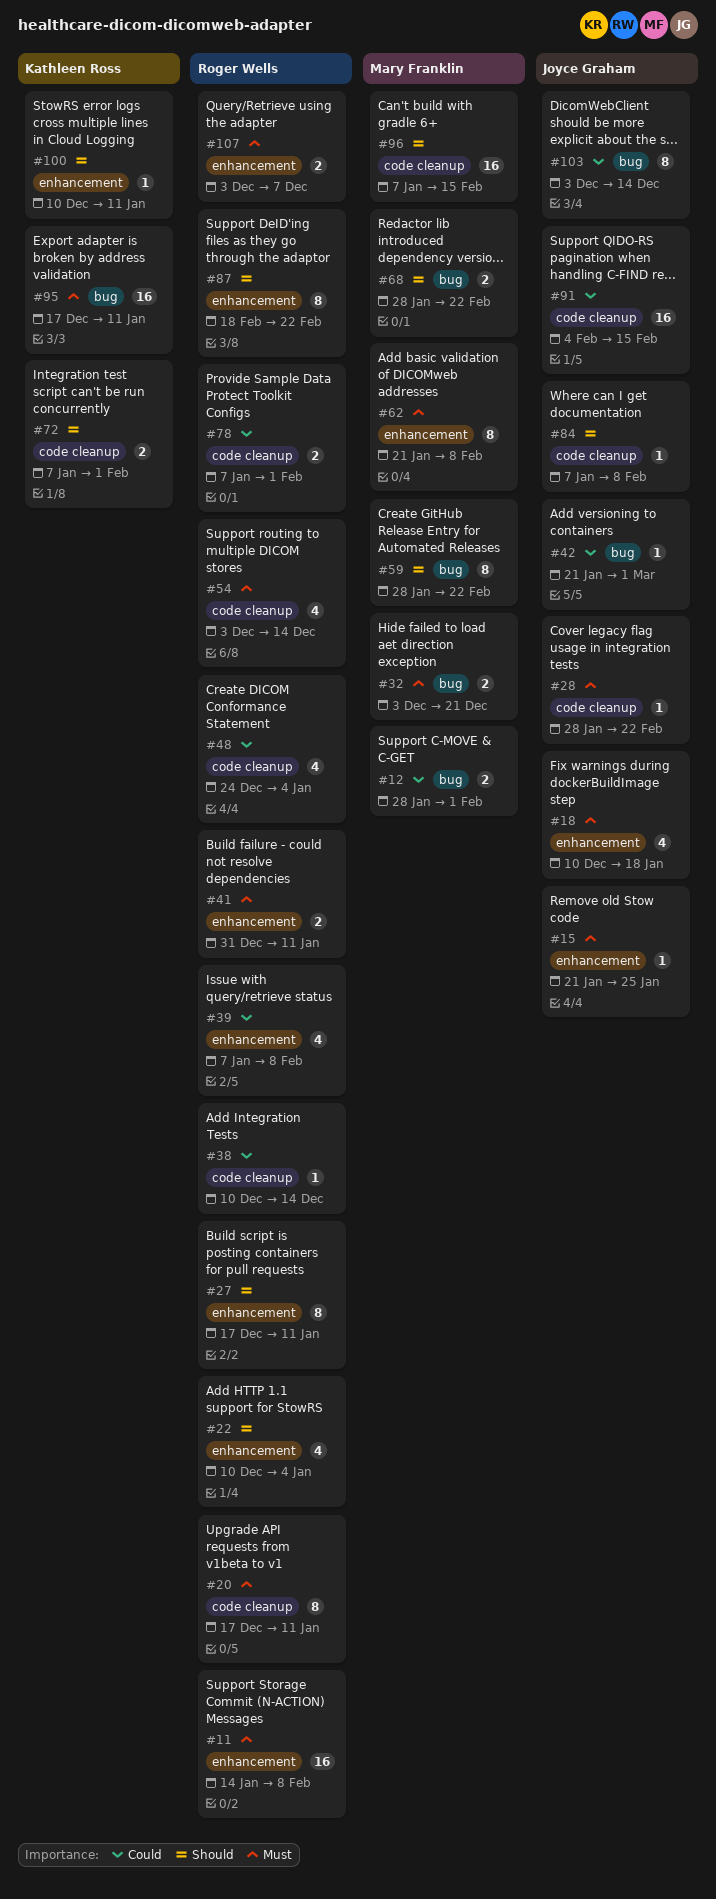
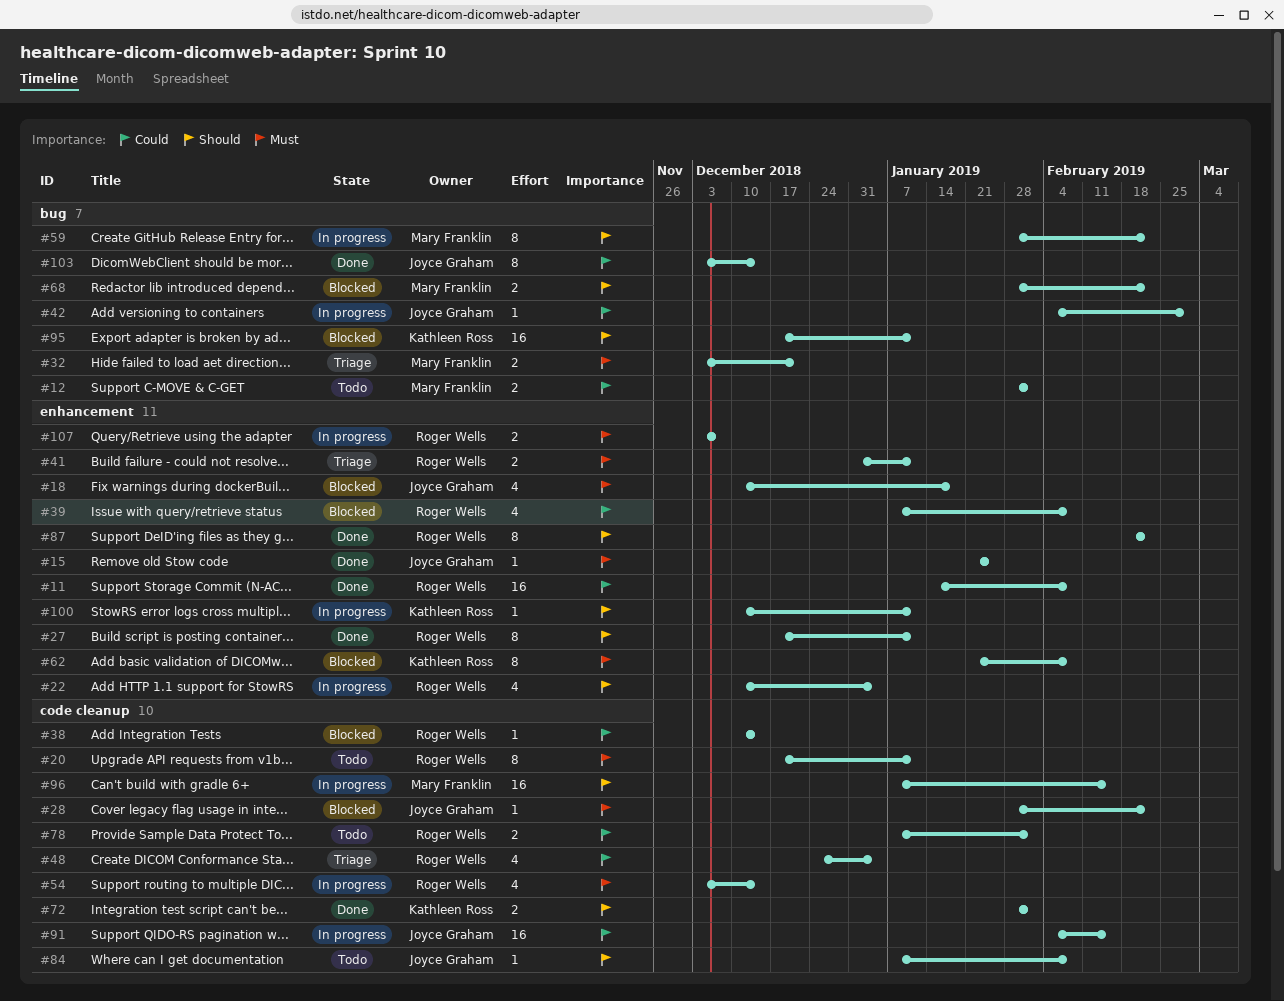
#11, priority: Must -> Could
#42, start: Jan 21 -> Feb 4
#62, owner: Mary Franklin -> Kathleen Ross
#72, start: Jan 7 -> Jan 28
#95, priority: Must -> Should

